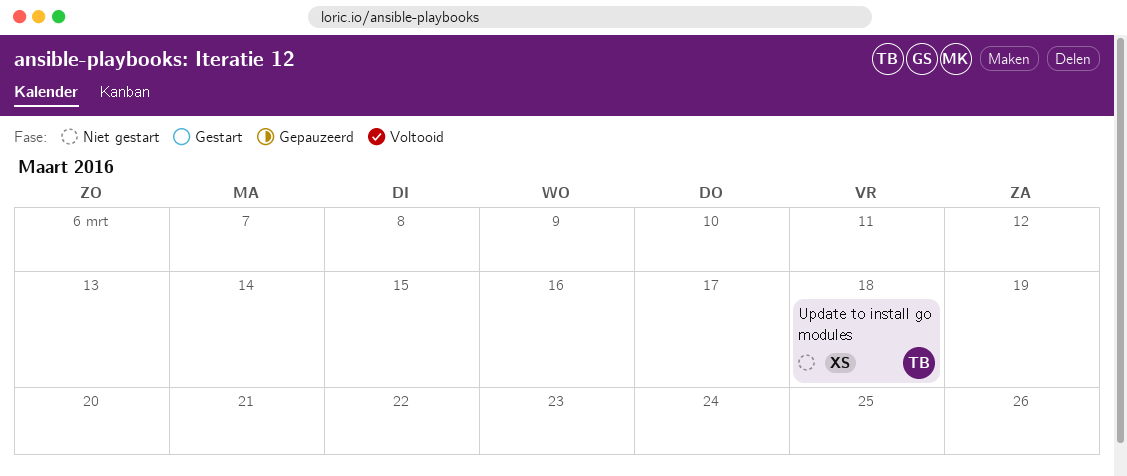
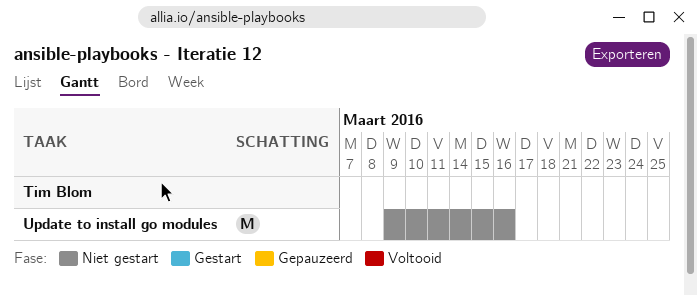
Update to install go modules, estimate: XS -> M
Update to install go modules, due: Mar 18 -> Mar 16

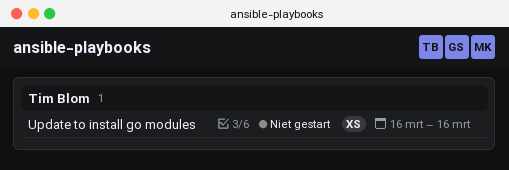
Update to install go modules, estimate: M -> XS
Update to install go modules, start: Mar 9 -> Mar 16

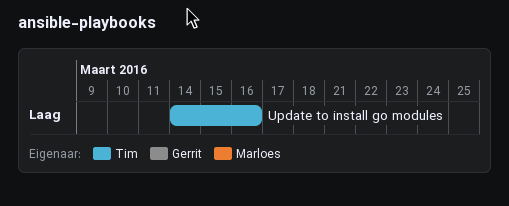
Update to install go modules, start: Mar 16 -> Mar 14

